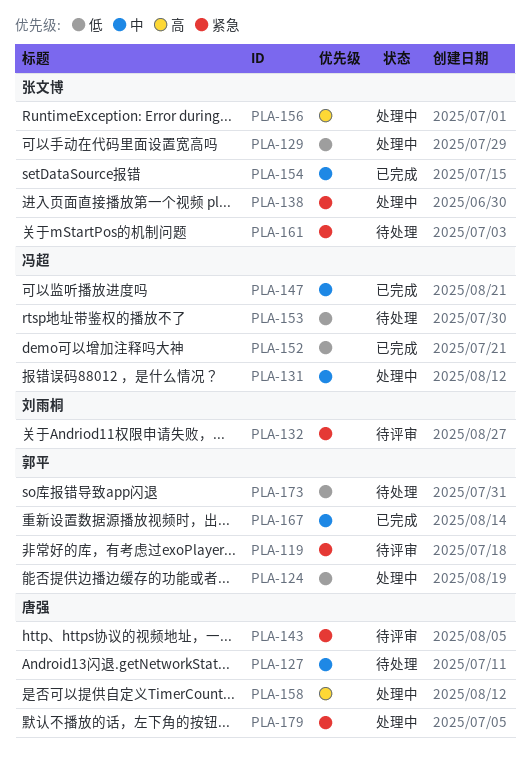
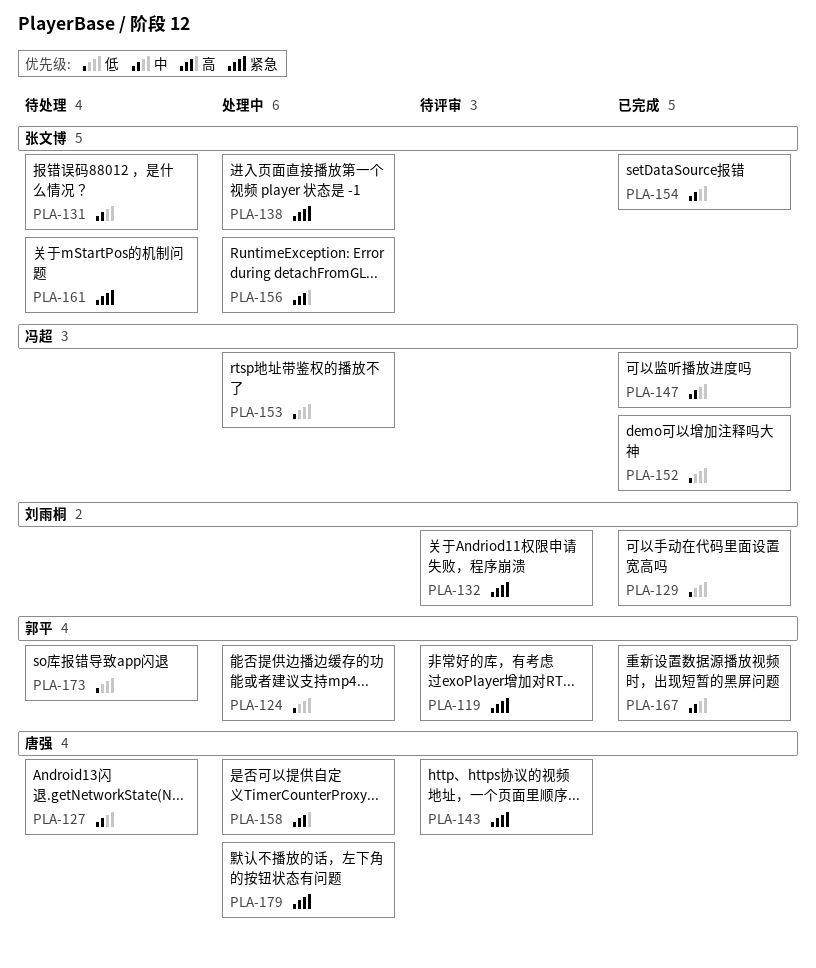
PLA-129, status: 处理中 -> 已完成
PLA-129, owner: 张文博 -> 刘雨桐
PLA-131, status: 处理中 -> 待处理
PLA-131, owner: 冯超 -> 张文博
PLA-153, status: 待处理 -> 处理中

